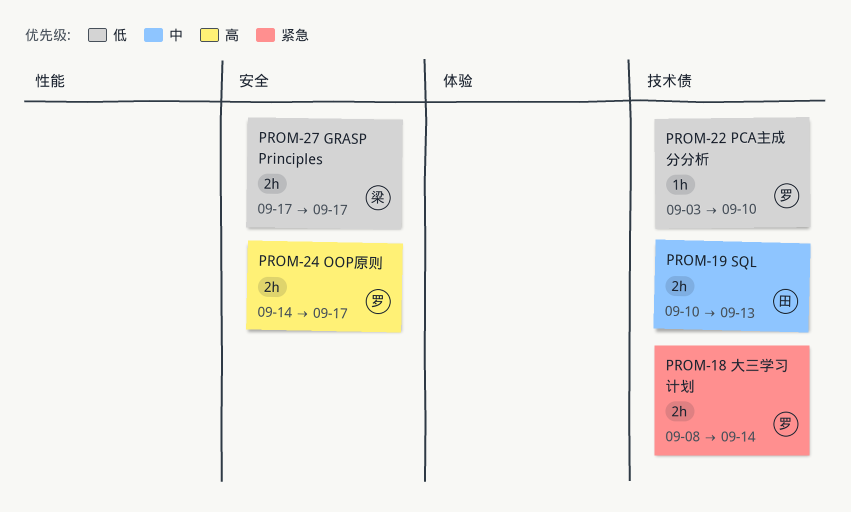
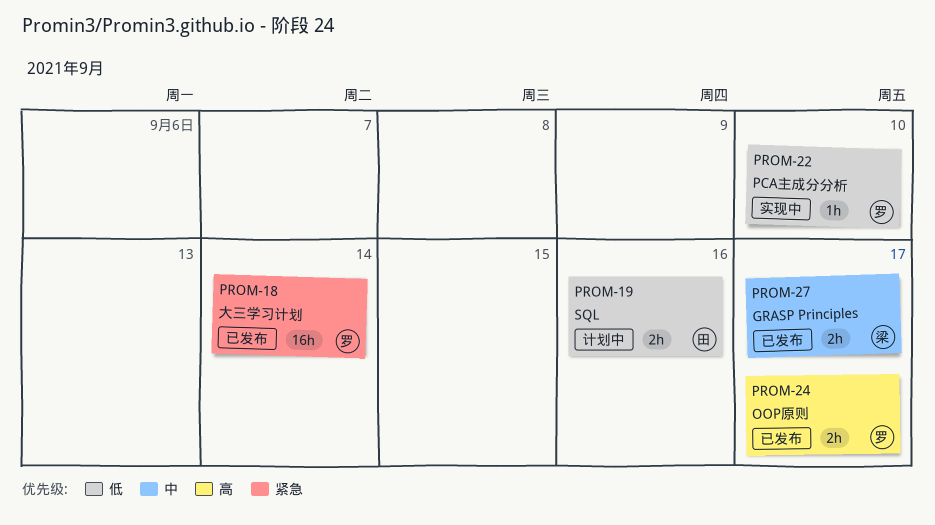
PROM-18, estimate: 2h -> 16h
PROM-19, priority: 中 -> 低
PROM-19, due: Sep 13 -> Sep 16
PROM-27, priority: 低 -> 中

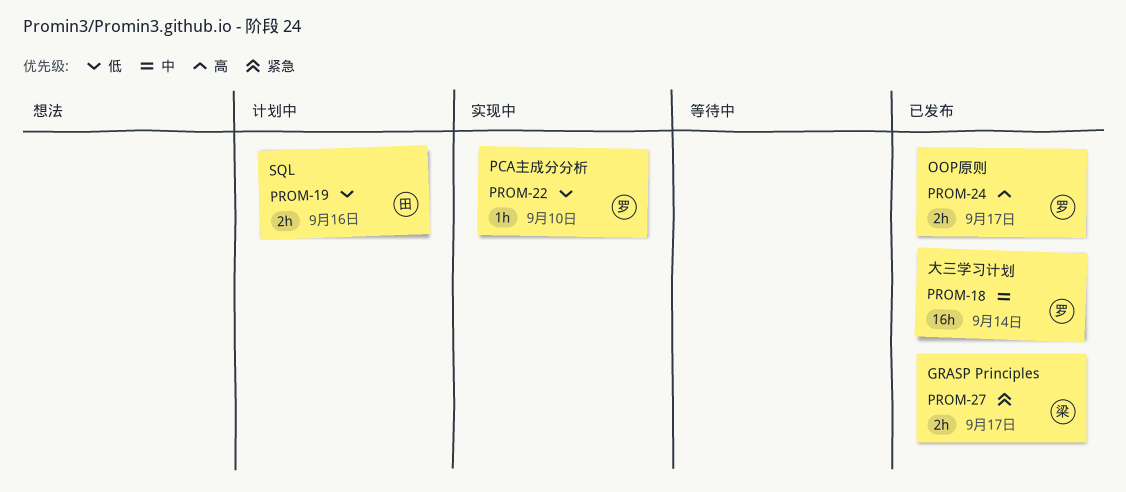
PROM-18, priority: 紧急 -> 中
PROM-27, priority: 中 -> 紧急

